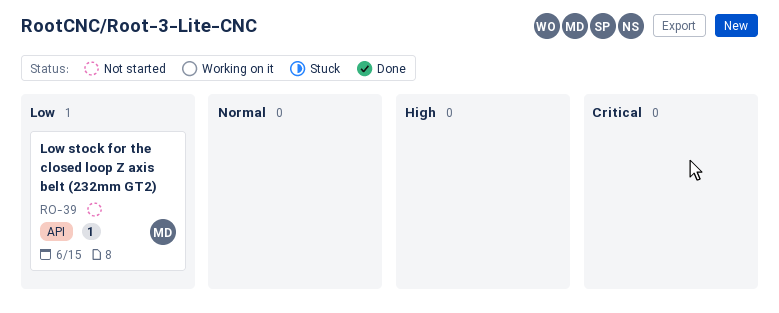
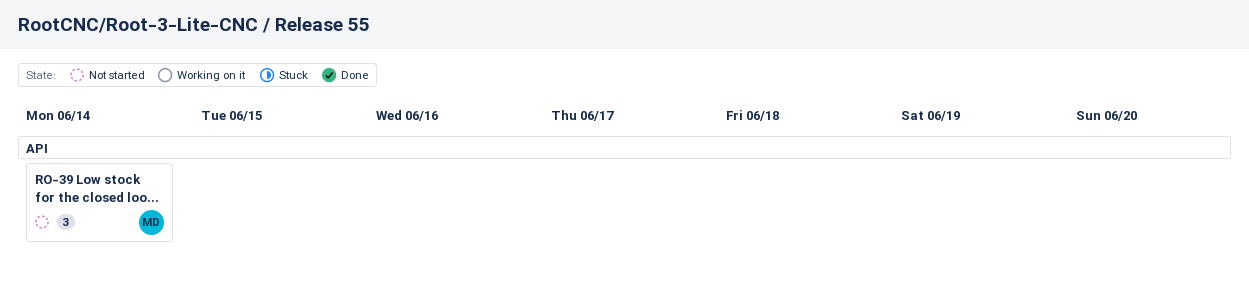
RO-39, estimate: 1 -> 3
RO-39, due: Jun 15 -> Jun 14

